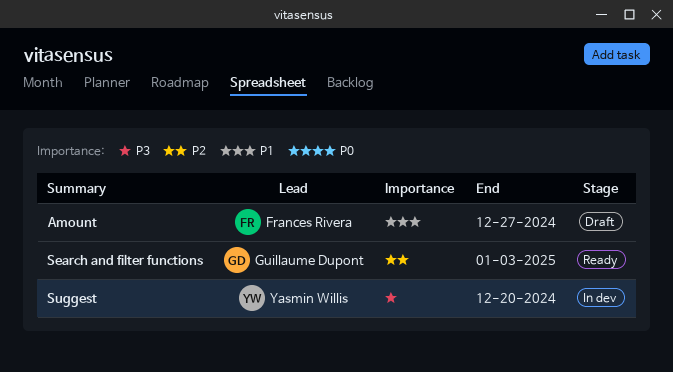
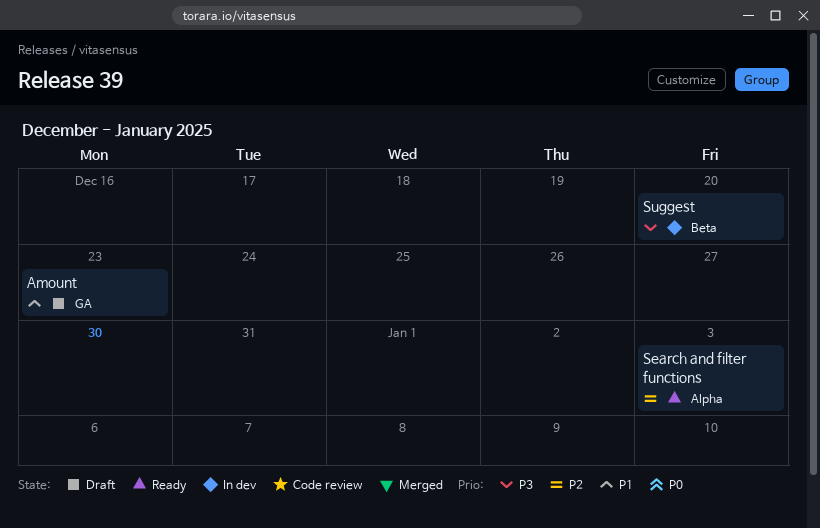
Amount, due: Dec 27 -> Dec 23

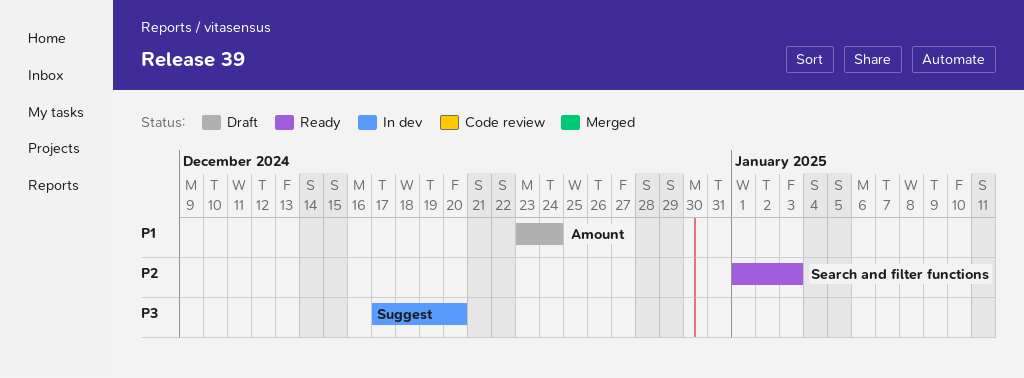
Amount, due: Dec 23 -> Dec 24

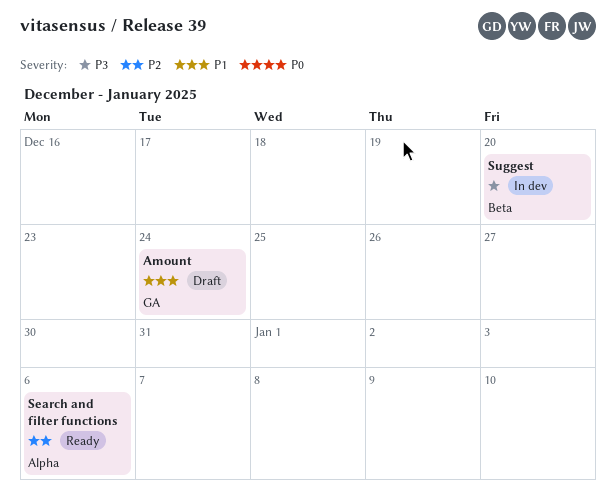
Search and filter functions, due: Jan 3 -> Jan 6

